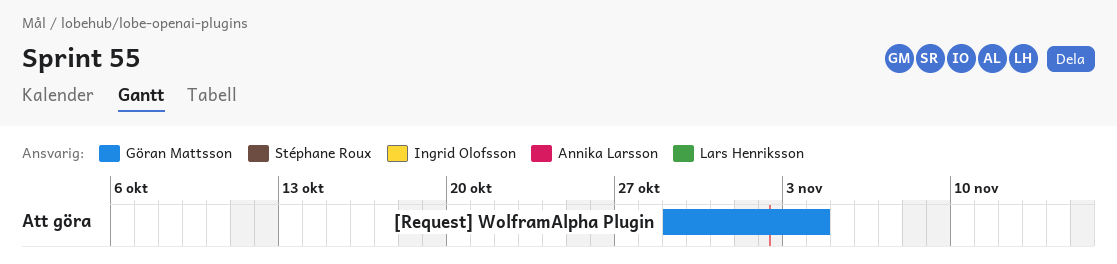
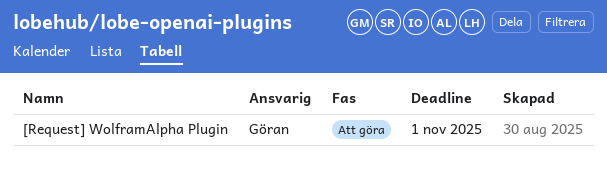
[Request] WolframAlpha Plugin, due: Nov 4 -> Nov 1

